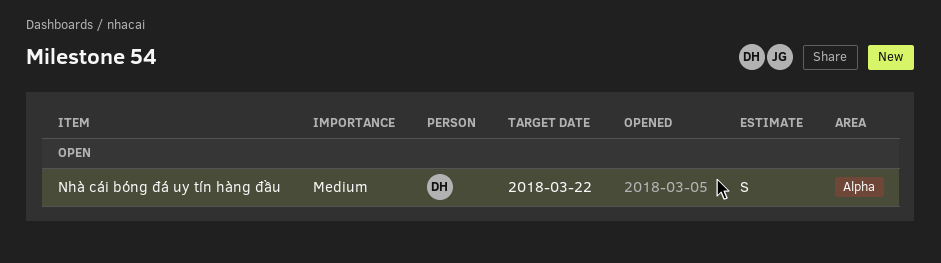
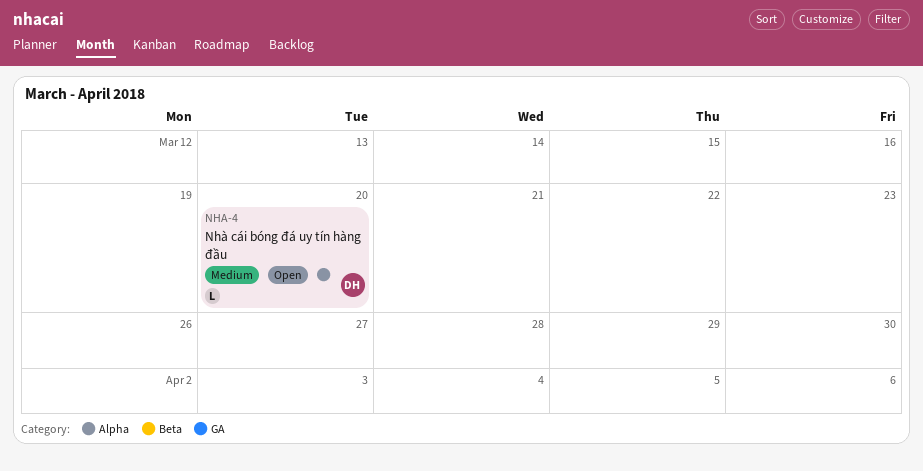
Nhà cái bóng đá uy tín hàng đầu, estimate: S -> L
Nhà cái bóng đá uy tín hàng đầu, due: Mar 22 -> Mar 20

